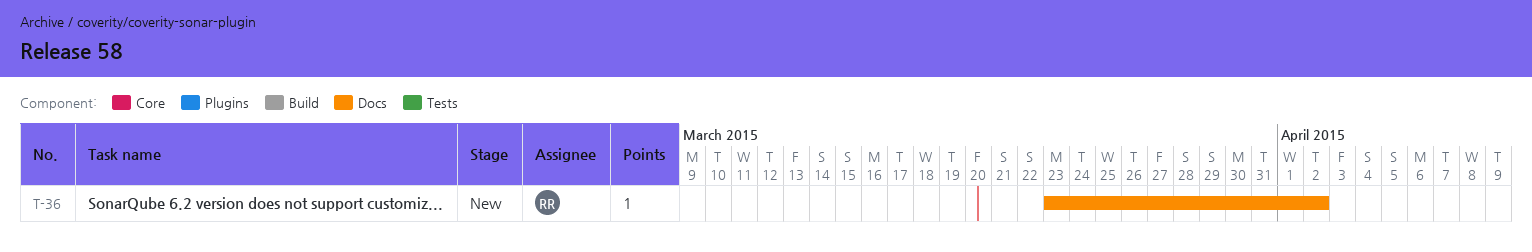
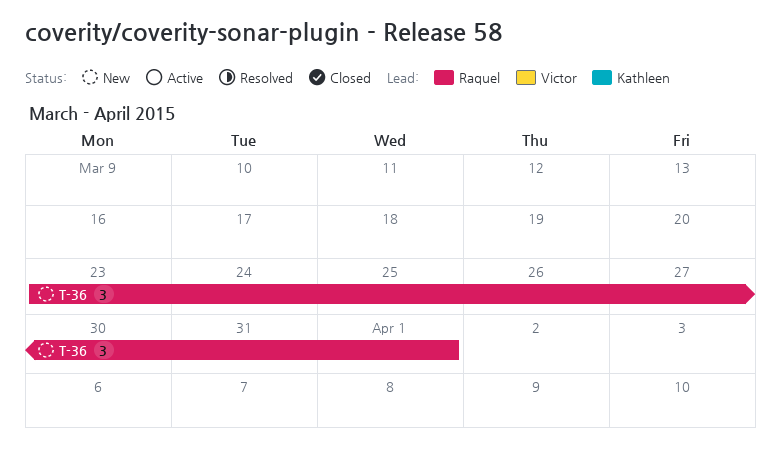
T-36, estimate: 1 -> 3
T-36, due: Apr 2 -> Apr 1

